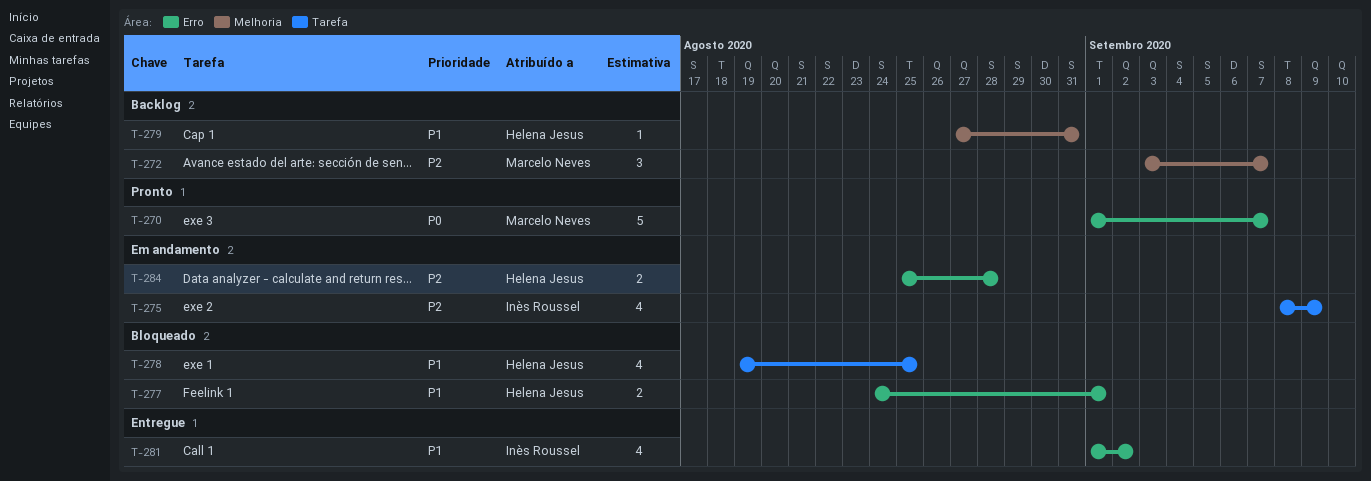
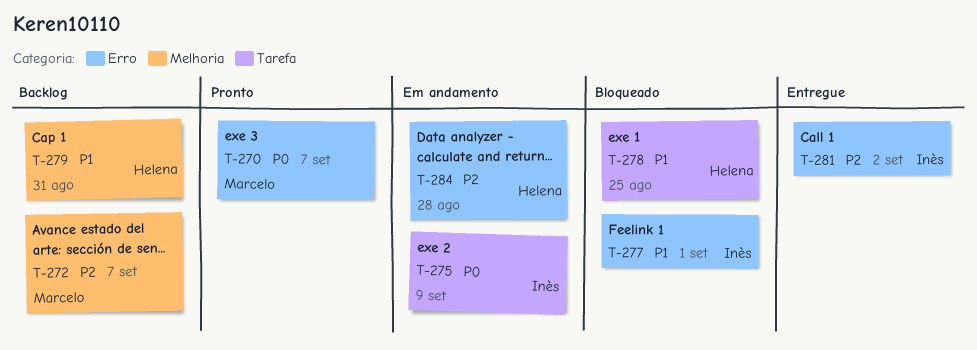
T-275, priority: P2 -> P0
T-277, owner: Helena Jesus -> Inès Roussel
T-281, priority: P1 -> P2

